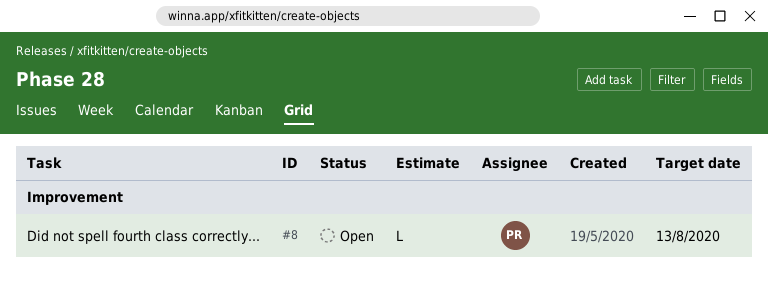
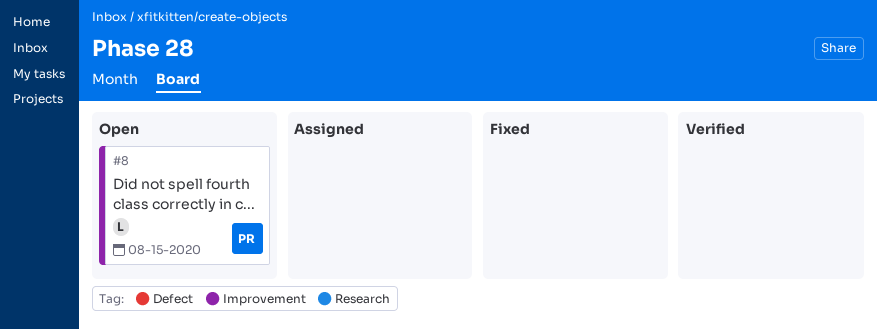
#8, due: Aug 13 -> Aug 15

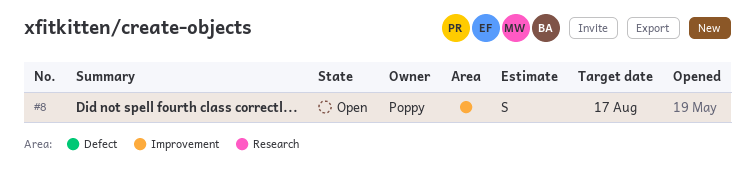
#8, estimate: L -> S
#8, due: Aug 15 -> Aug 17

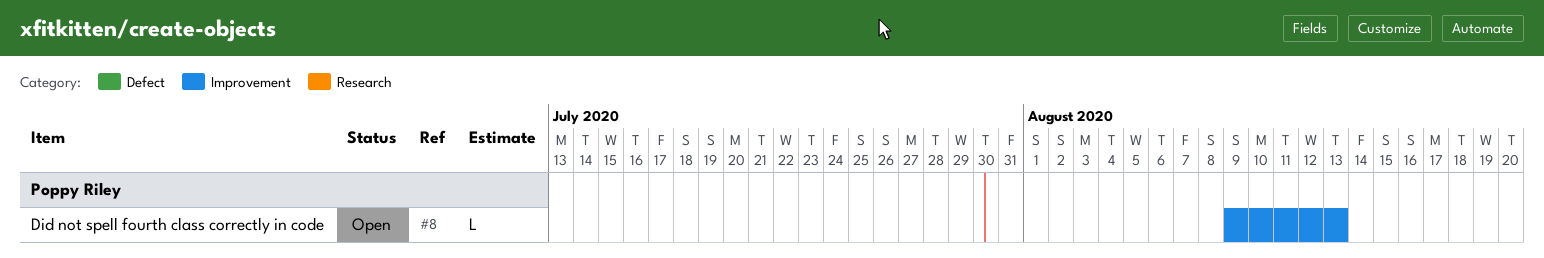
#8, estimate: S -> L
#8, due: Aug 17 -> Aug 13

